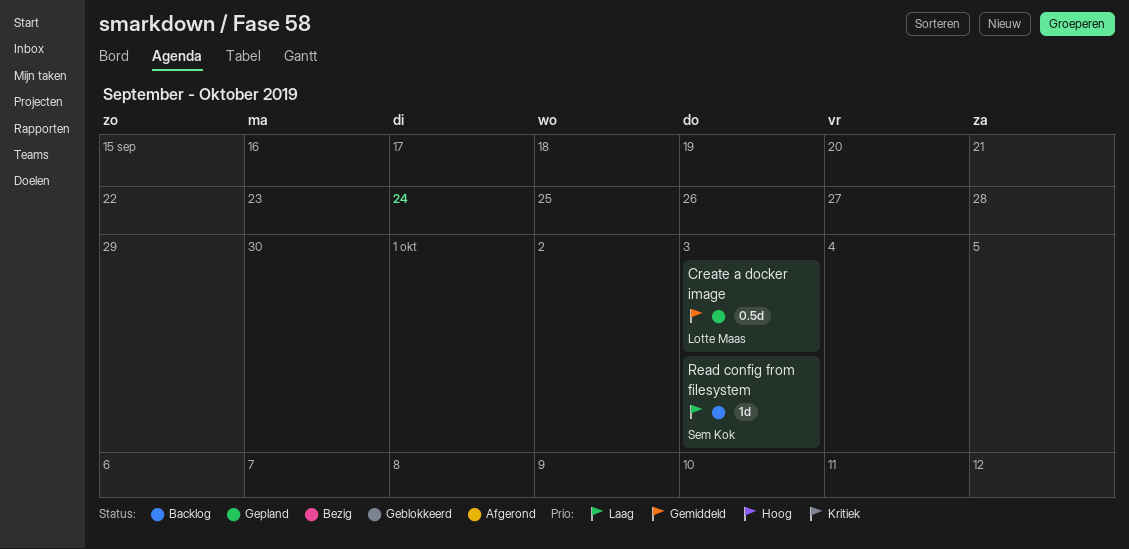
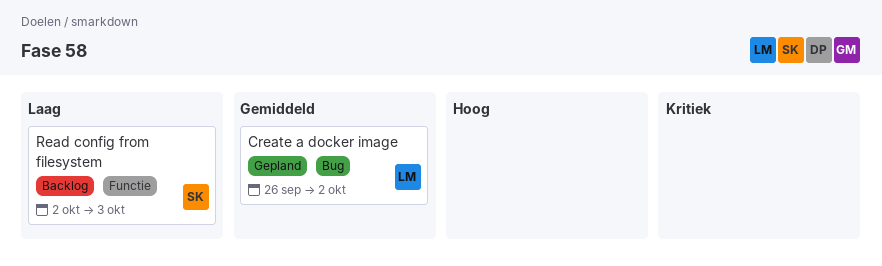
Create a docker image, due: Oct 3 -> Oct 2

